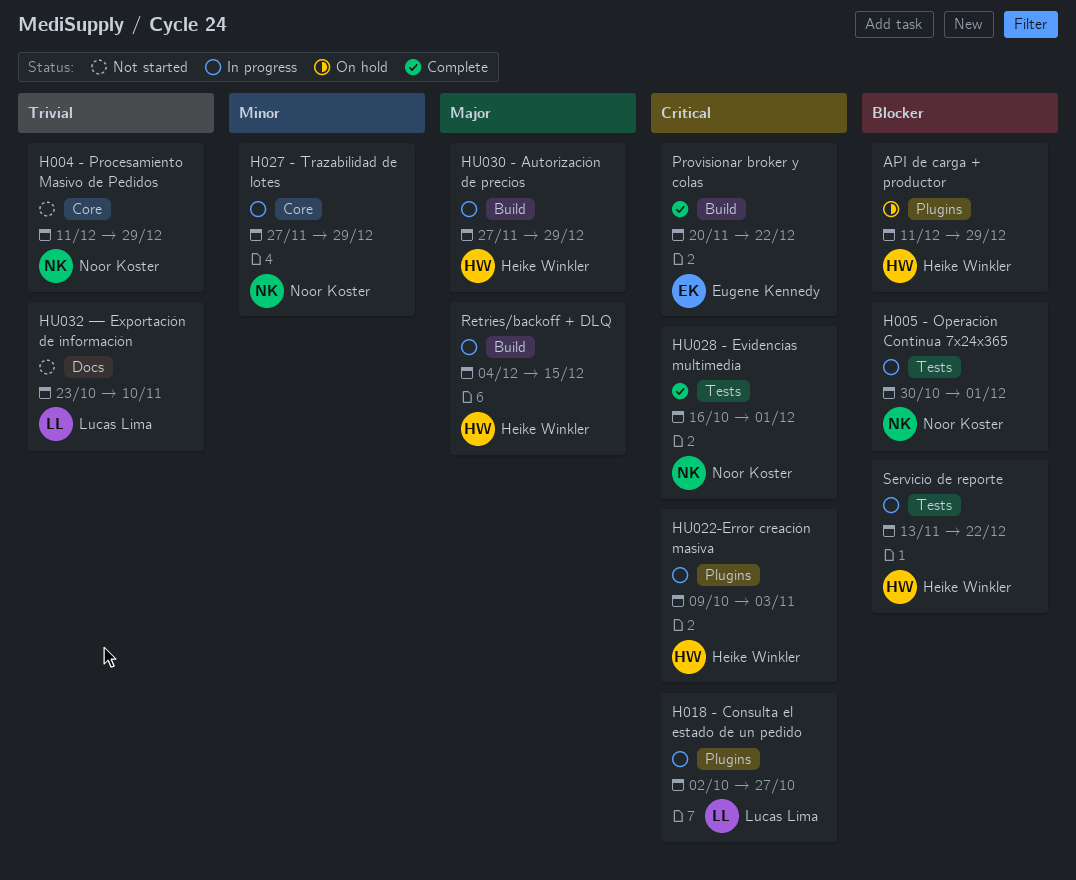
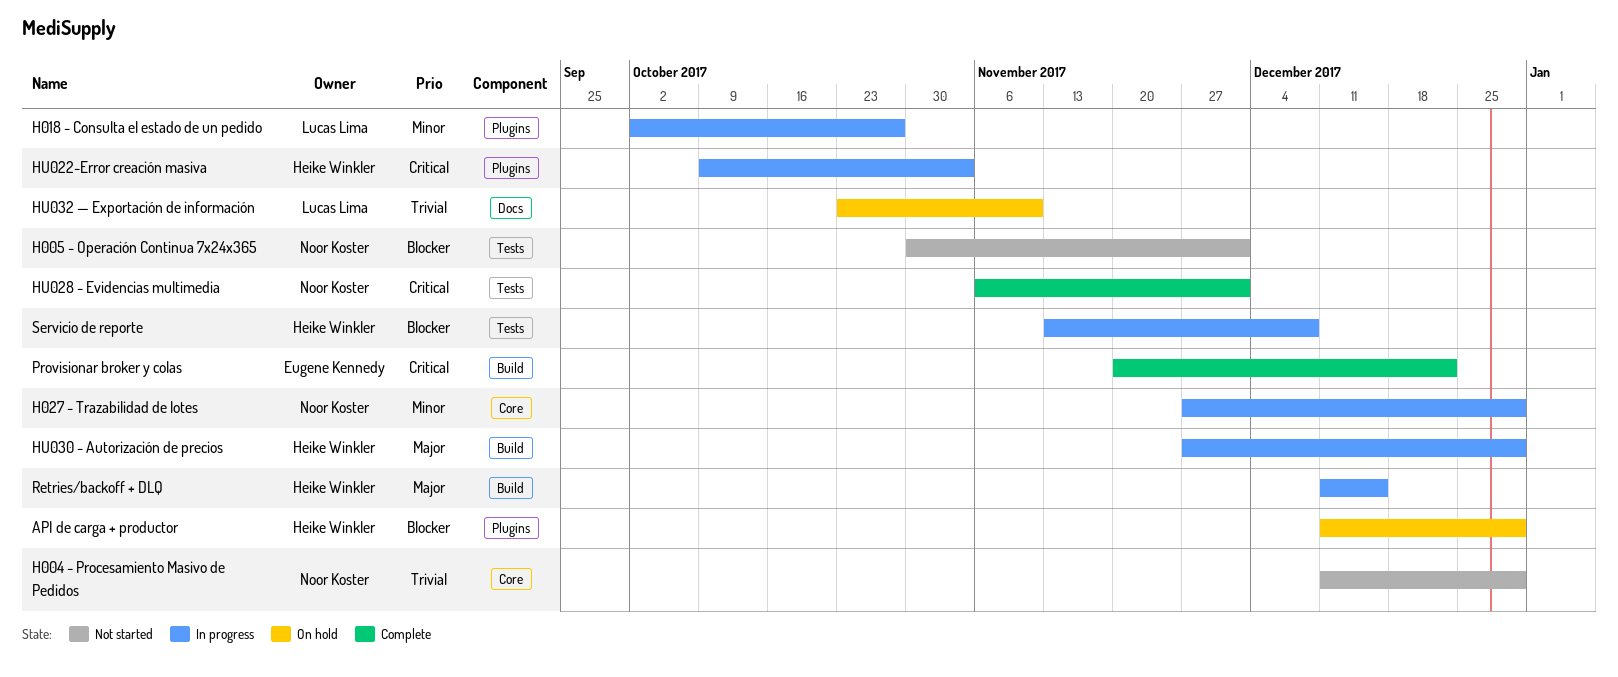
H005 - Operación Continua 7x24x365, status: In progress -> Not started
H018 - Consulta el estado de un pedido, priority: Critical -> Minor
HU028 - Evidencias multimedia, start: Oct 16 -> Nov 6
HU032 — Exportación de información, status: Not started -> On hold
Retries/backoff + DLQ, start: Dec 4 -> Dec 11
Servicio de reporte, due: Dec 22 -> Dec 8

